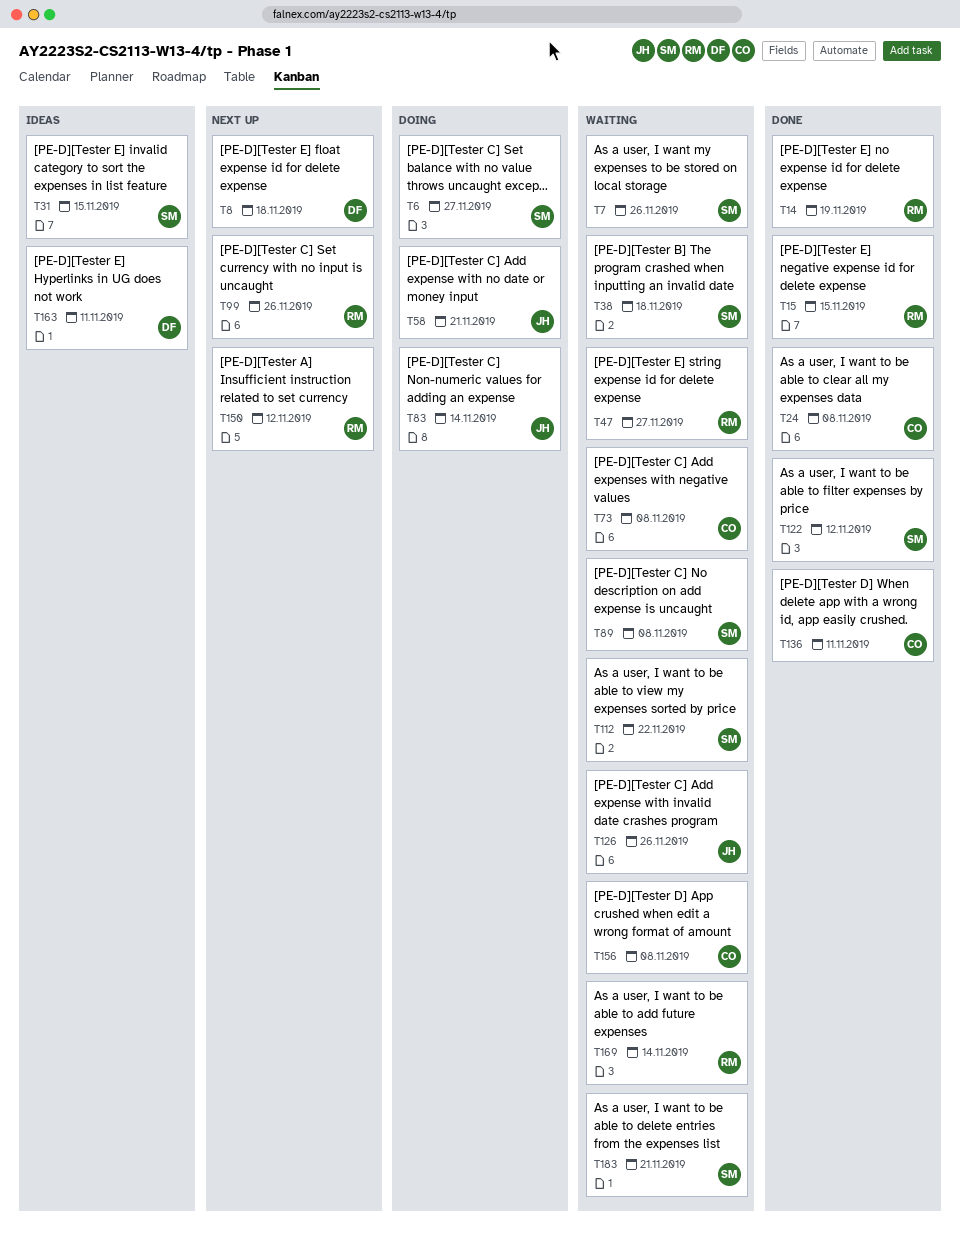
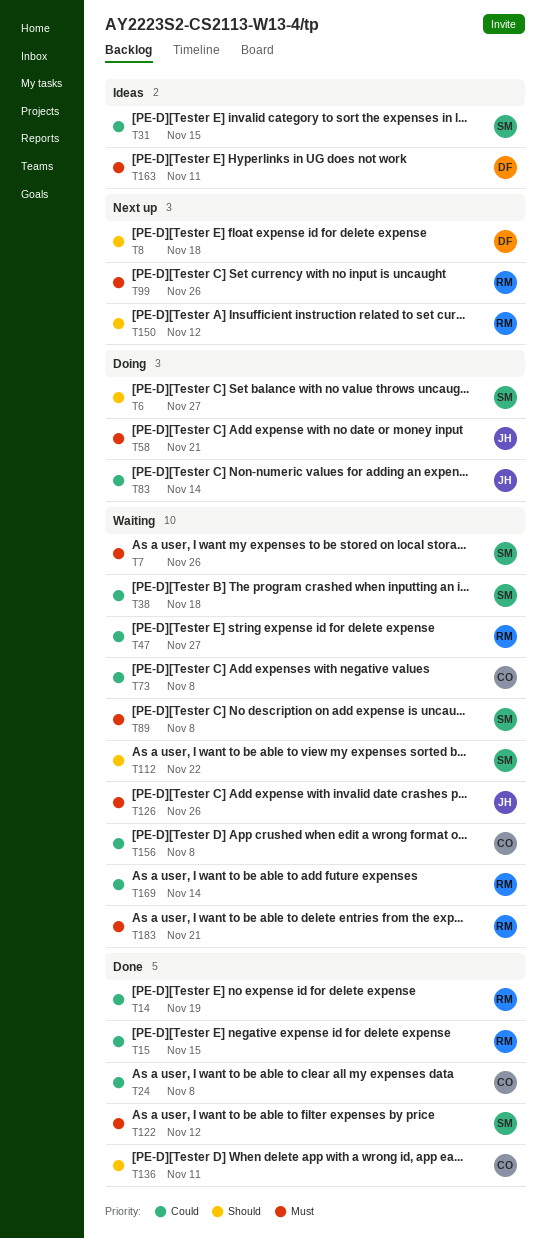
T183, owner: SM -> RM

